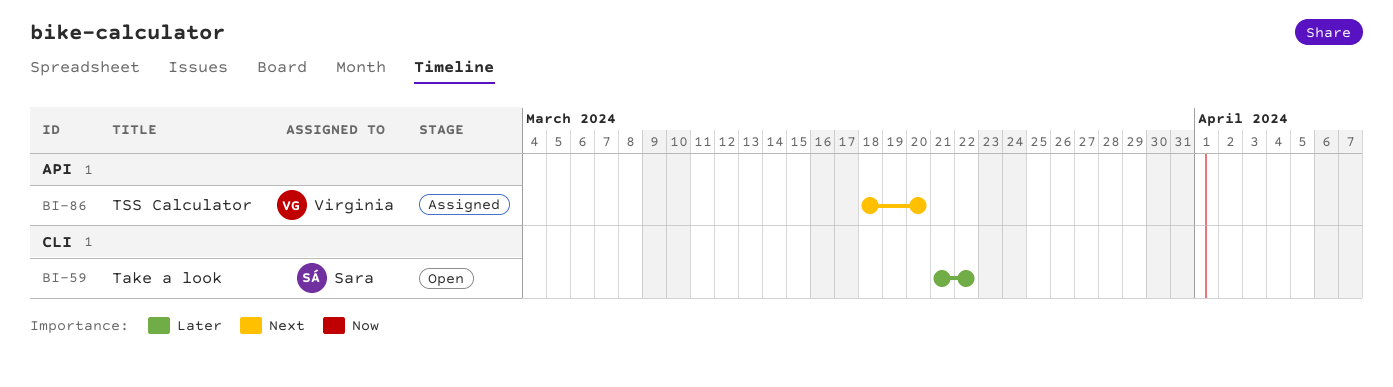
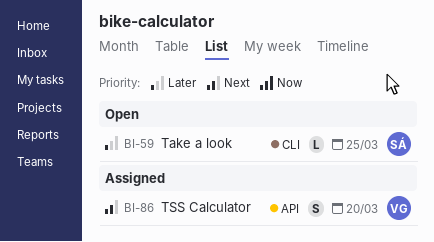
BI-59, due: Mar 22 -> Mar 25

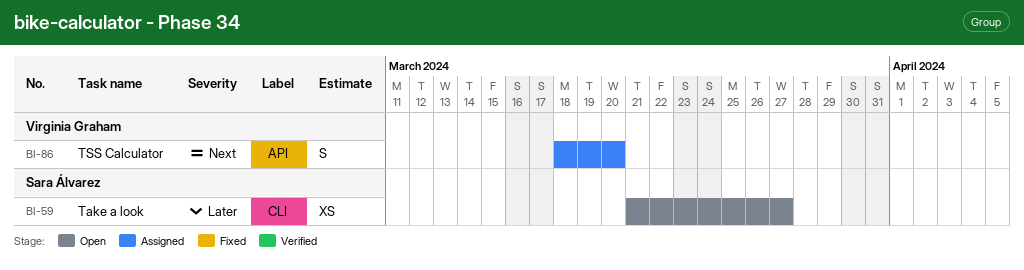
BI-59, estimate: L -> XS
BI-59, due: Mar 25 -> Mar 27

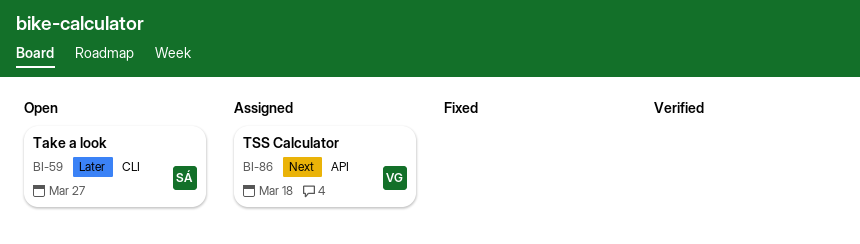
BI-86, due: Mar 20 -> Mar 18

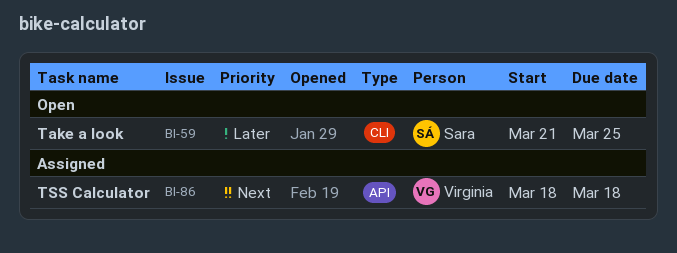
BI-59, due: Mar 27 -> Mar 25

